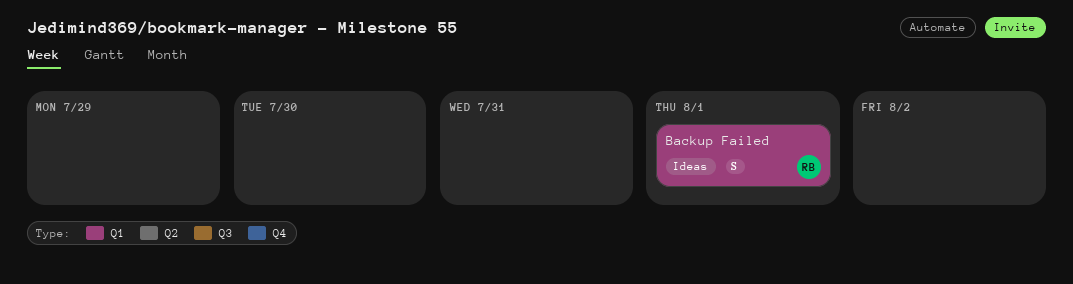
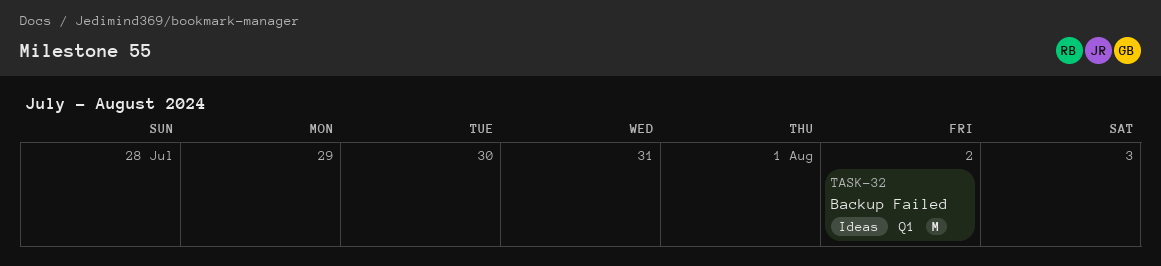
Backup Failed, estimate: S -> M
Backup Failed, due: Aug 1 -> Aug 2

